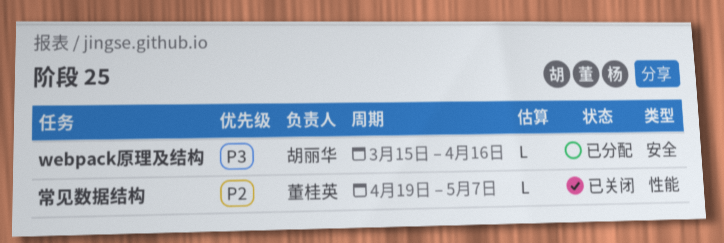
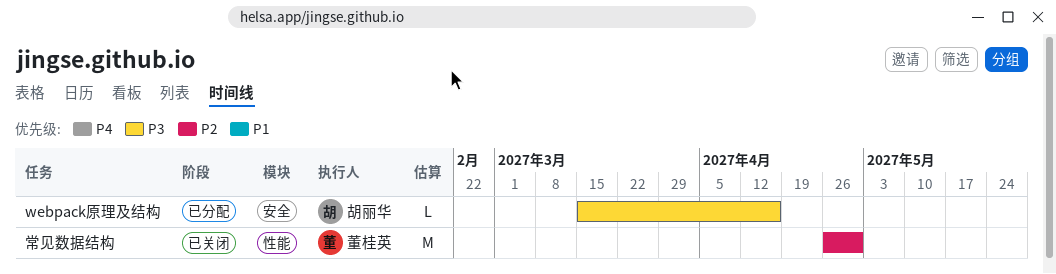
常见数据结构, estimate: L -> M
常见数据结构, start: Apr 19 -> Apr 26
常见数据结构, due: May 7 -> Apr 30

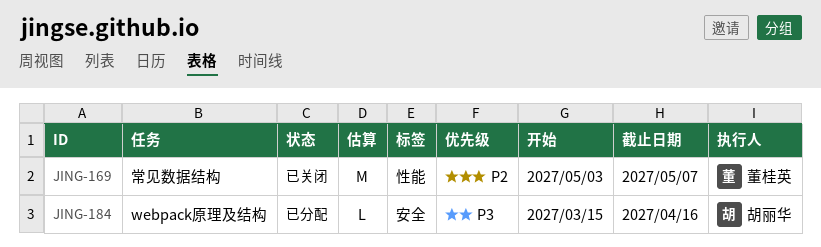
常见数据结构, start: Apr 26 -> May 3
常见数据结构, due: Apr 30 -> May 7

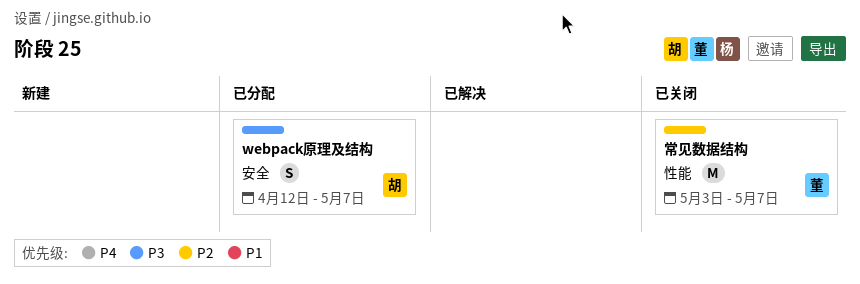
webpack原理及结构, estimate: L -> S
webpack原理及结构, start: Mar 15 -> Apr 12
webpack原理及结构, due: Apr 16 -> May 7

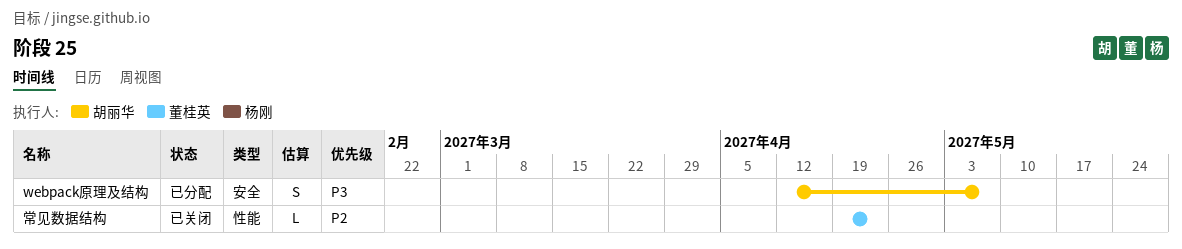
常见数据结构, estimate: M -> L
常见数据结构, start: May 3 -> Apr 19
常见数据结构, due: May 7 -> Apr 23

